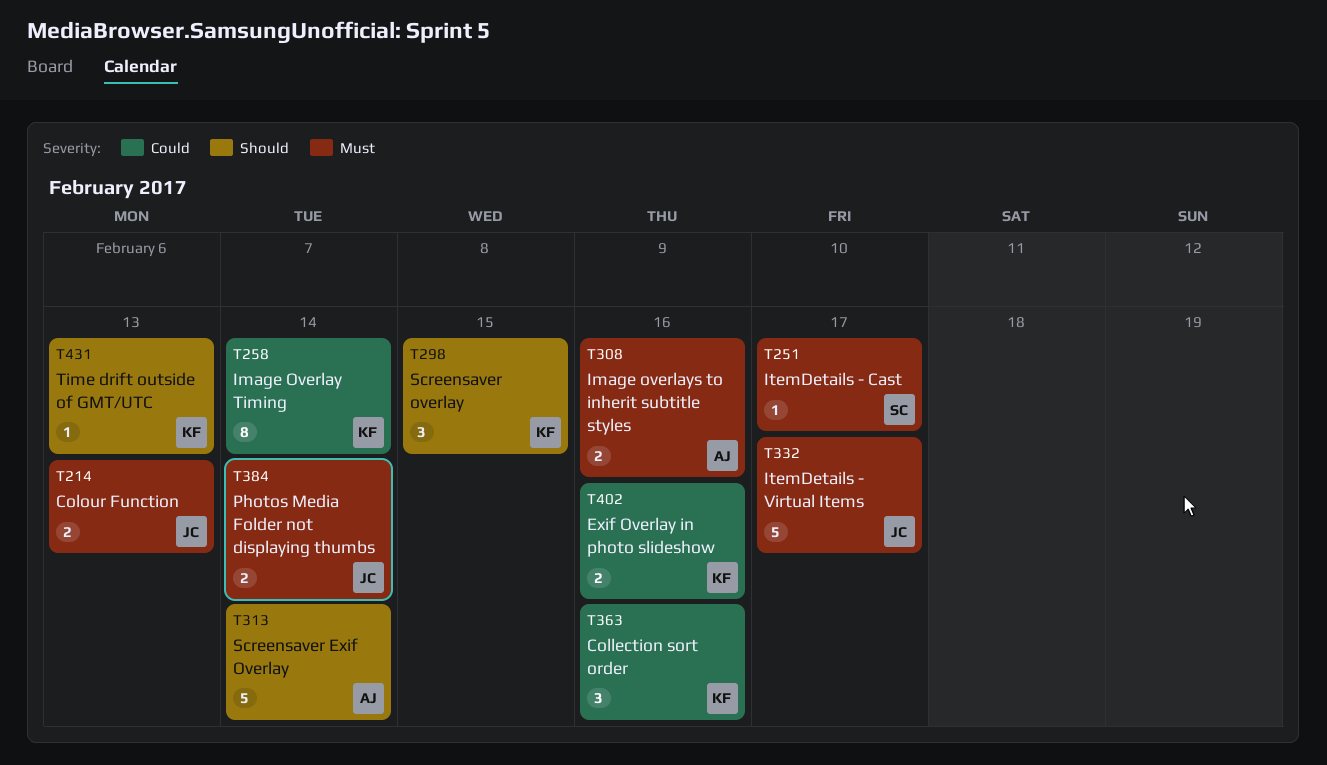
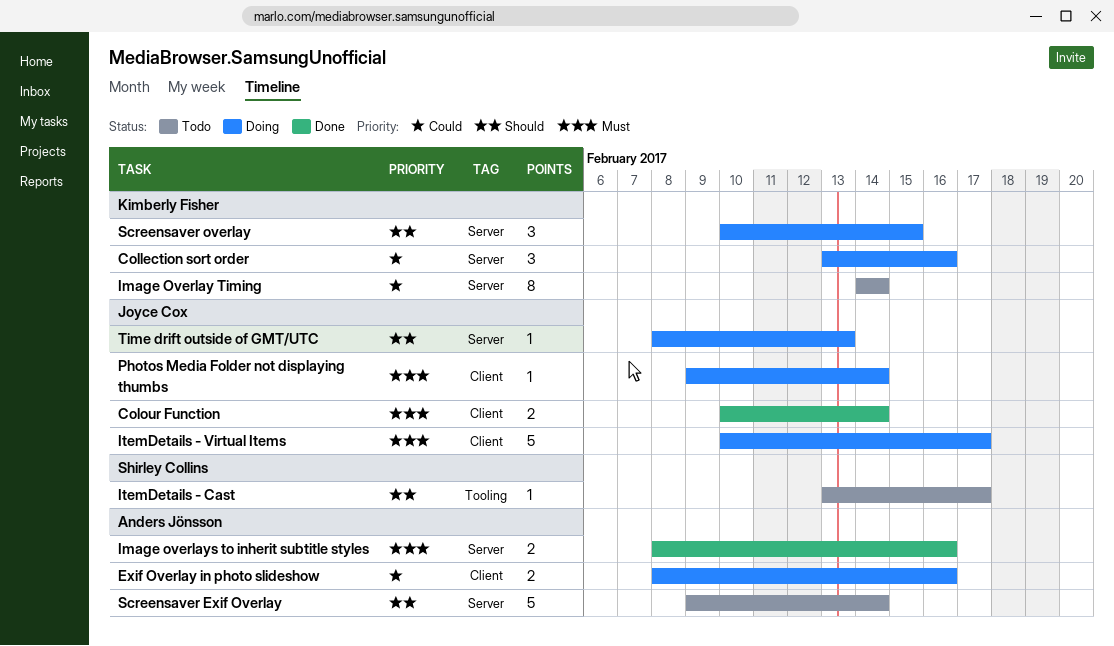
Colour Function, due: Feb 13 -> Feb 14
Exif Overlay in photo slideshow, owner: Kimberly Fisher -> Anders Jönsson
ItemDetails - Cast, priority: Must -> Should
Photos Media Folder not displaying thumbs, estimate: 2 -> 1
Time drift outside of GMT/UTC, owner: Kimberly Fisher -> Joyce Cox

